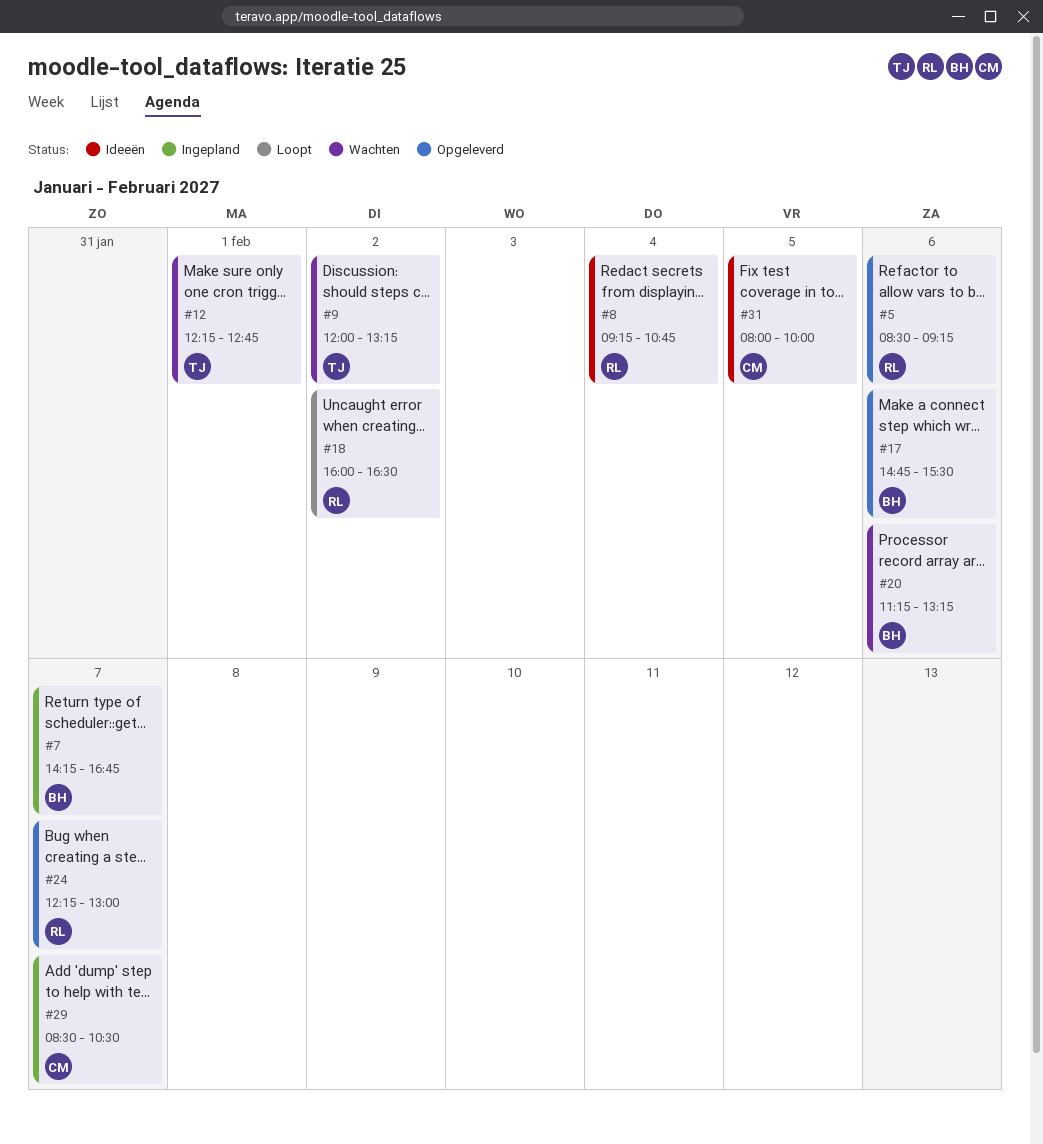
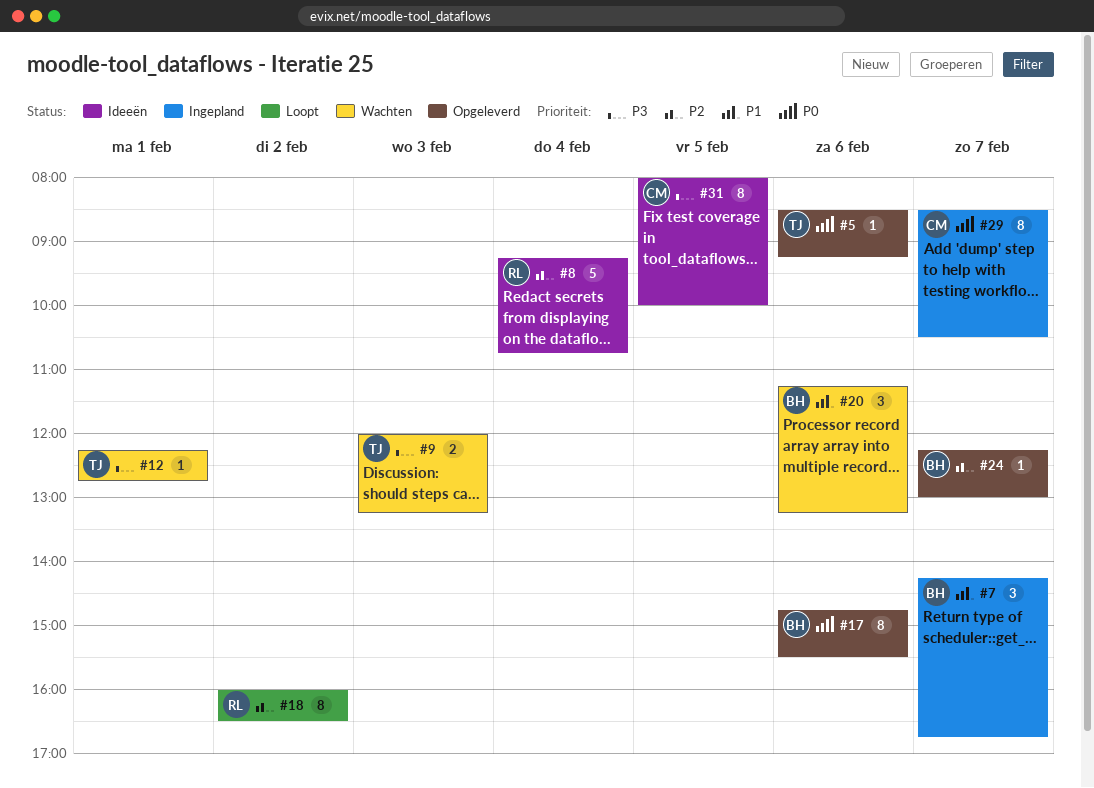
#5, owner: RL -> TJ
#9, day: Feb 2 -> Feb 3
#24, owner: RL -> BH

